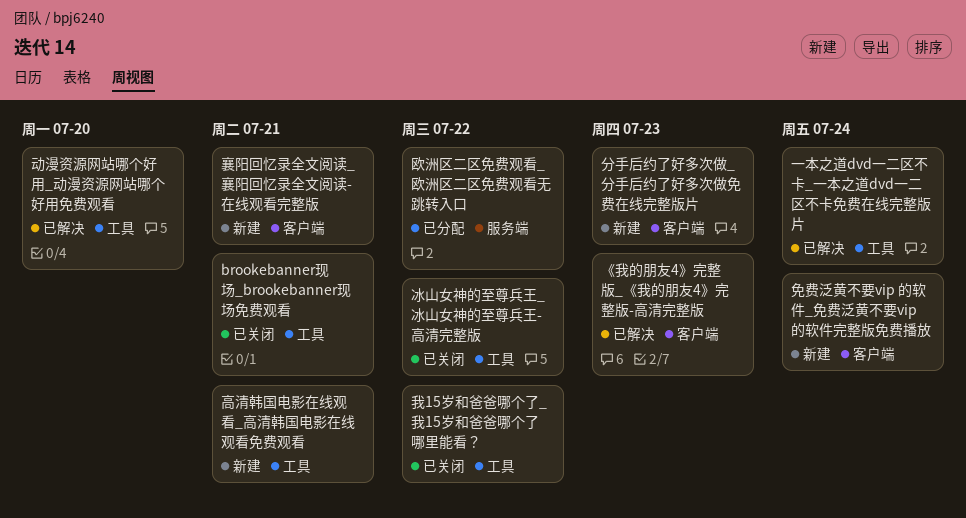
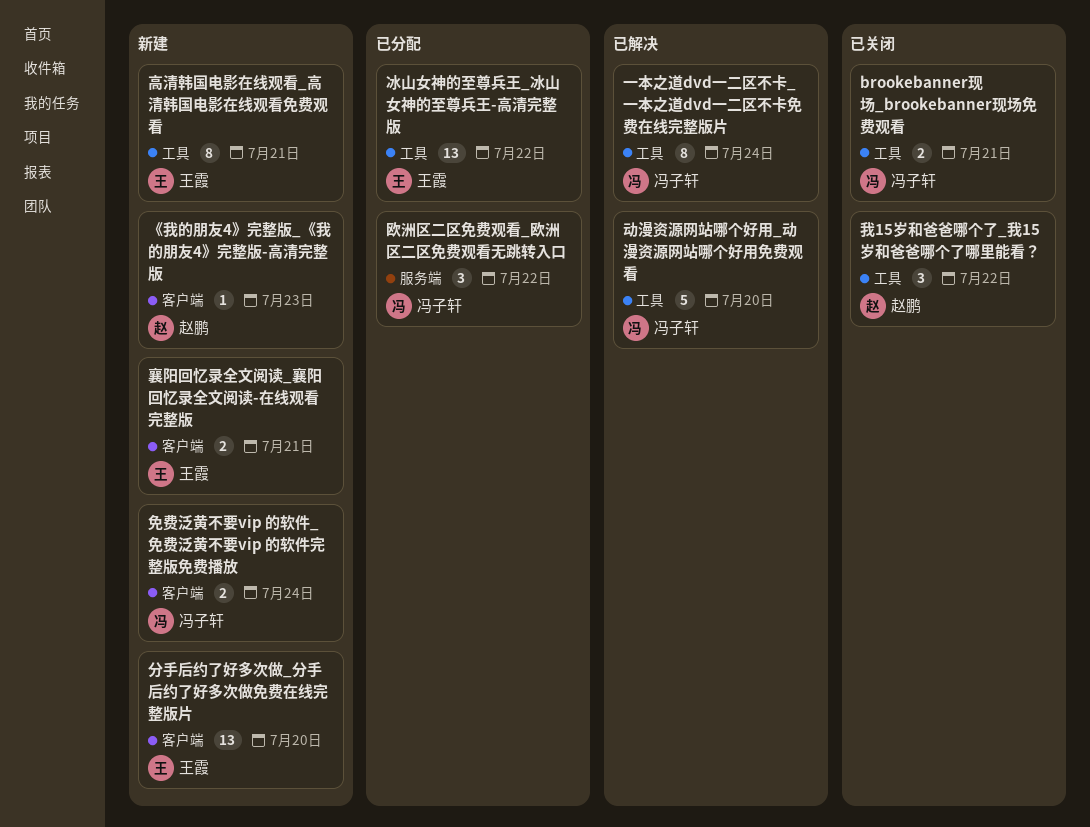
《我的朋友4》完整版_《我的朋友4》完整版-高清完整版, status: 已解决 -> 新建
冰山女神的至尊兵王_冰山女神的至尊兵王-高清完整版, status: 已关闭 -> 已分配
分手后约了好多次做_分手后约了好多次做免费在线完整版片, due: Jul 23 -> Jul 20

